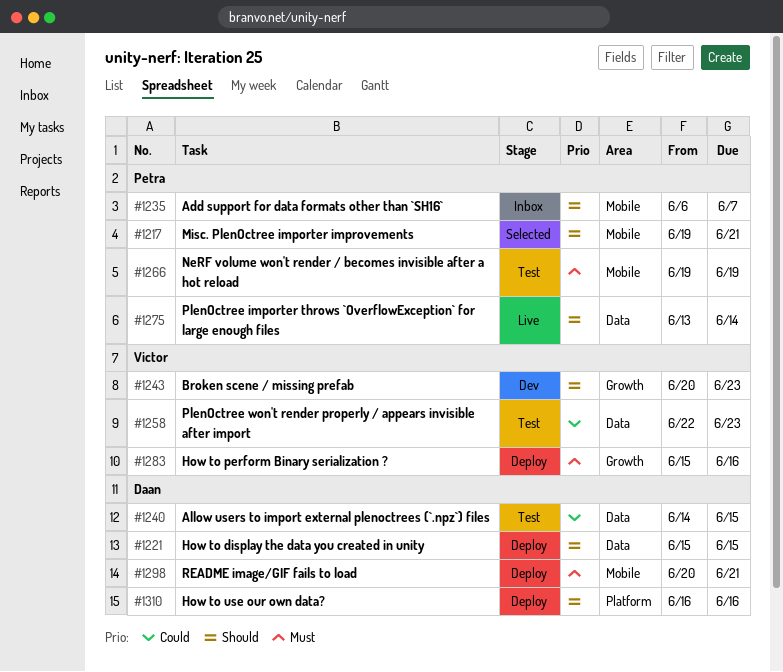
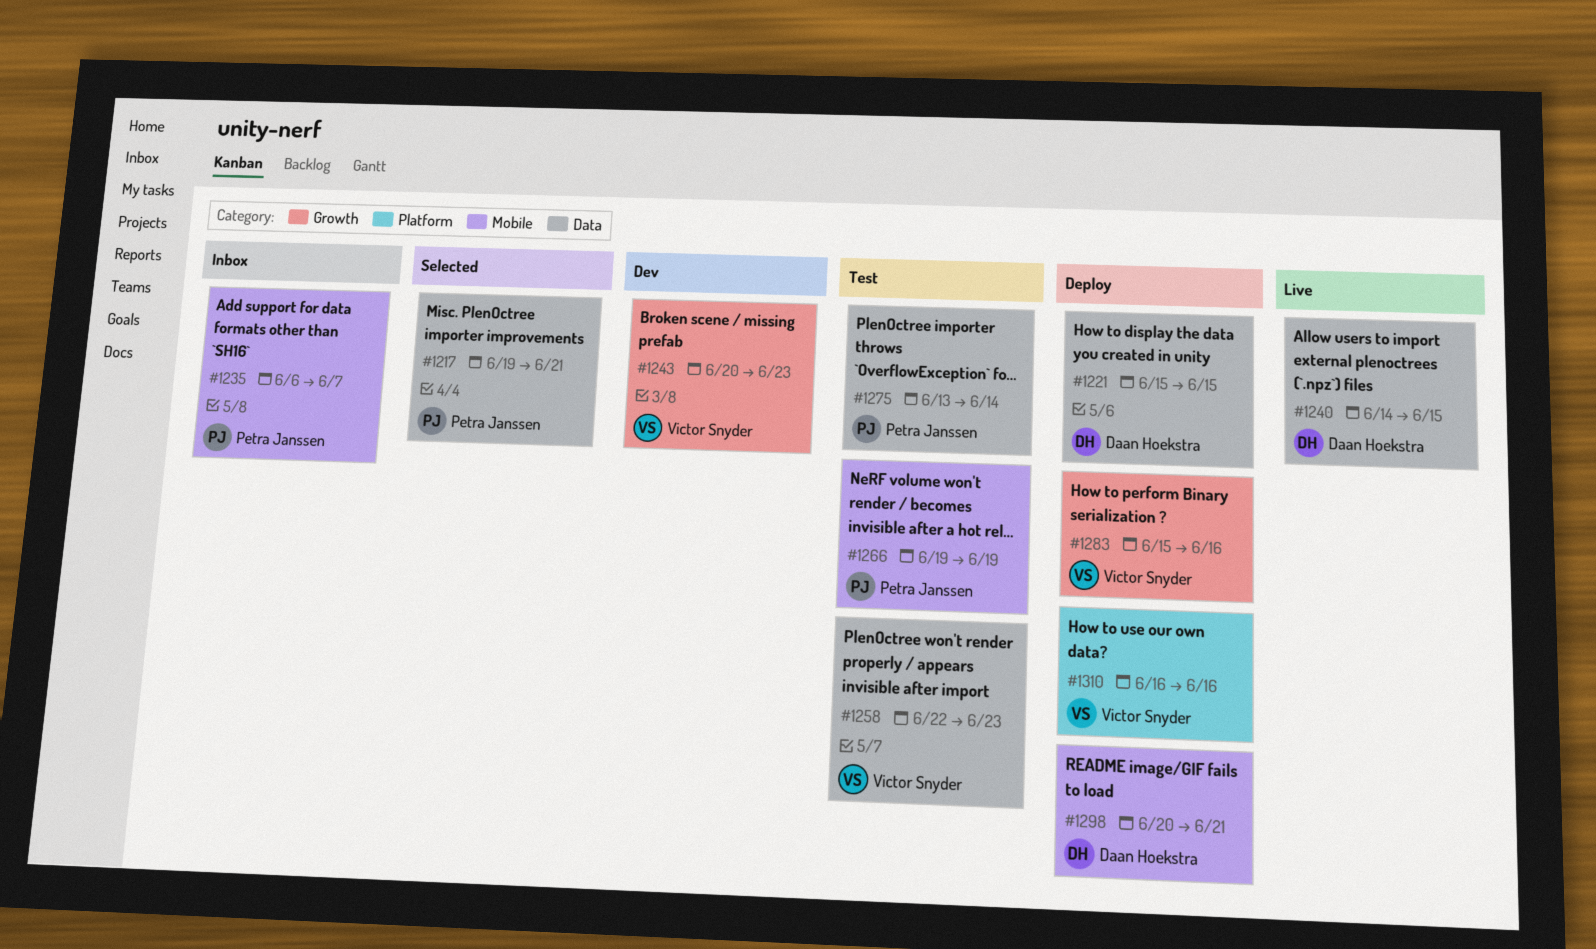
#1217, label: Mobile -> Data
#1240, status: Test -> Live
#1275, status: Live -> Test
#1310, owner: Daan Hoekstra -> Victor Snyder

